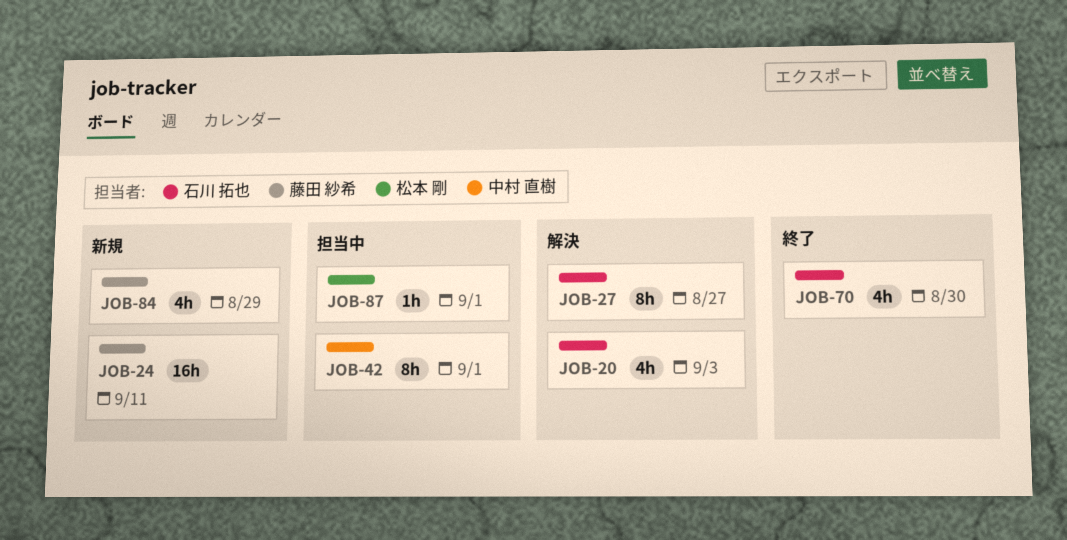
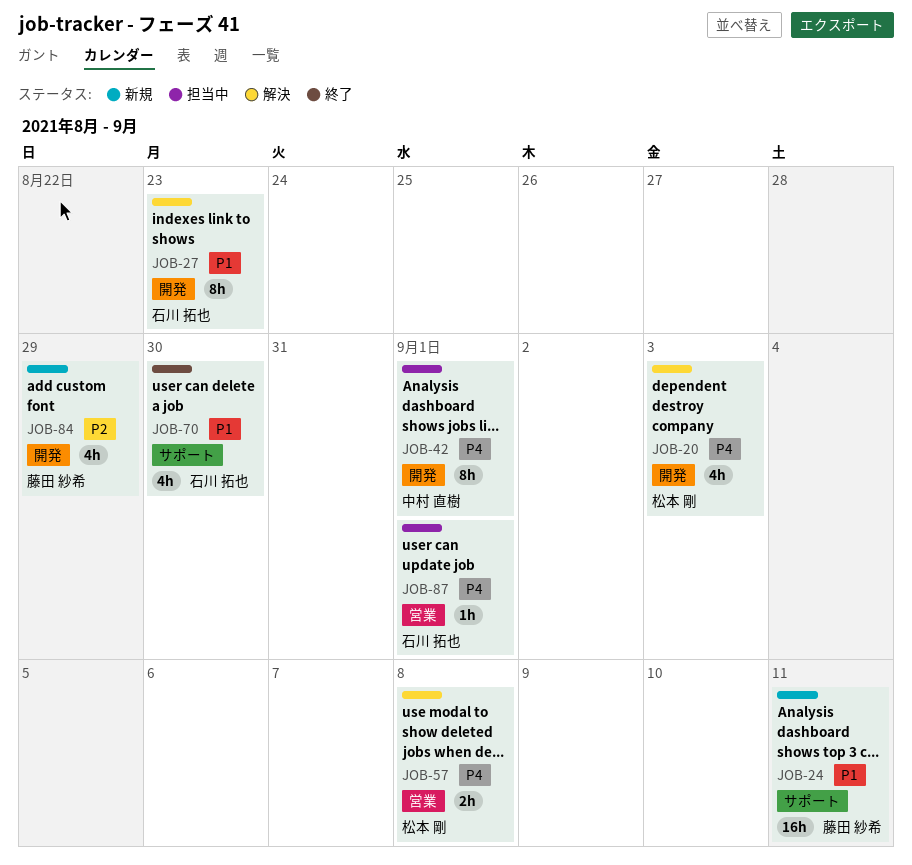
JOB-20, owner: 石川 拓也 -> 松本 剛
JOB-27, due: Aug 27 -> Aug 23
JOB-57: none -> present
JOB-87, owner: 松本 剛 -> 石川 拓也

